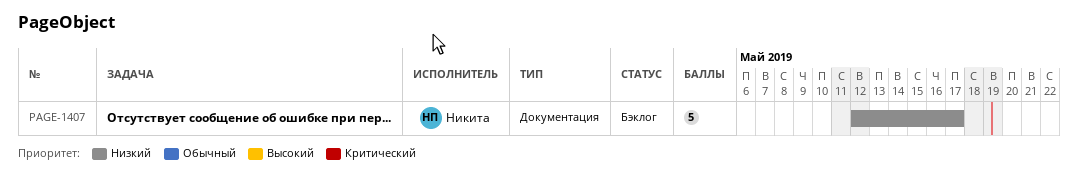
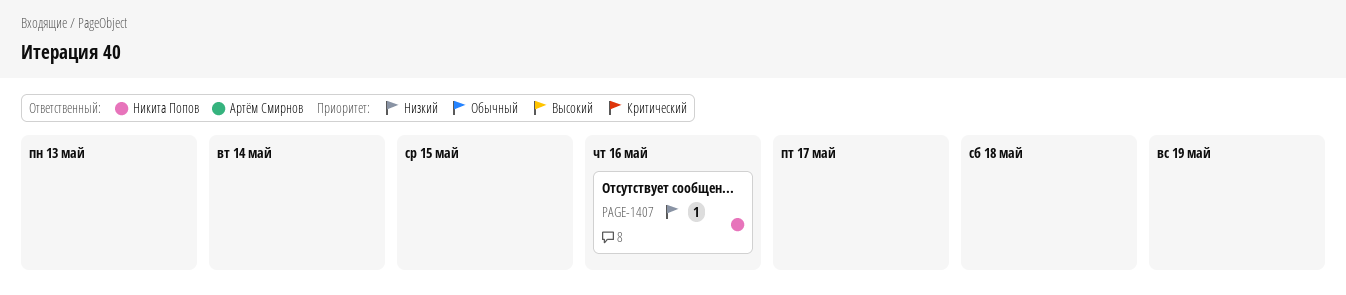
PAGE-1407, estimate: 5 -> 1
PAGE-1407, due: May 17 -> May 16

